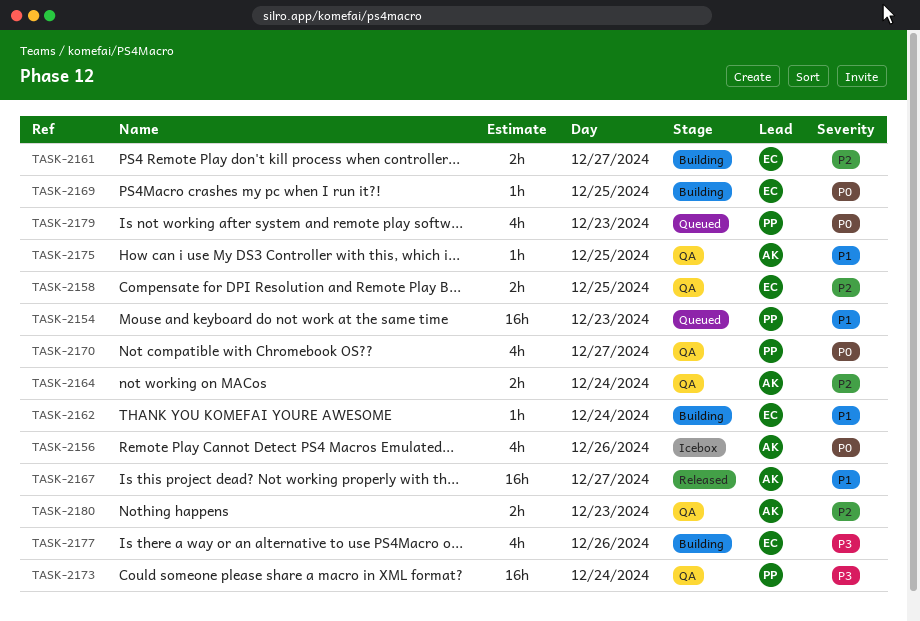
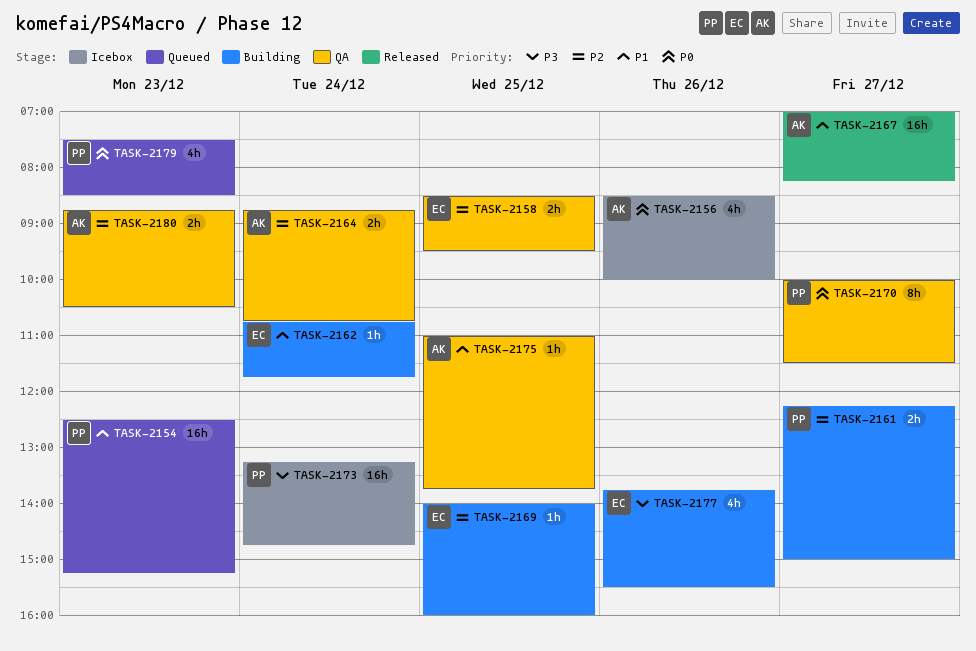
TASK-2161, owner: EC -> PP
TASK-2169, priority: P0 -> P2
TASK-2170, estimate: 4h -> 8h
TASK-2173, status: QA -> Icebox

